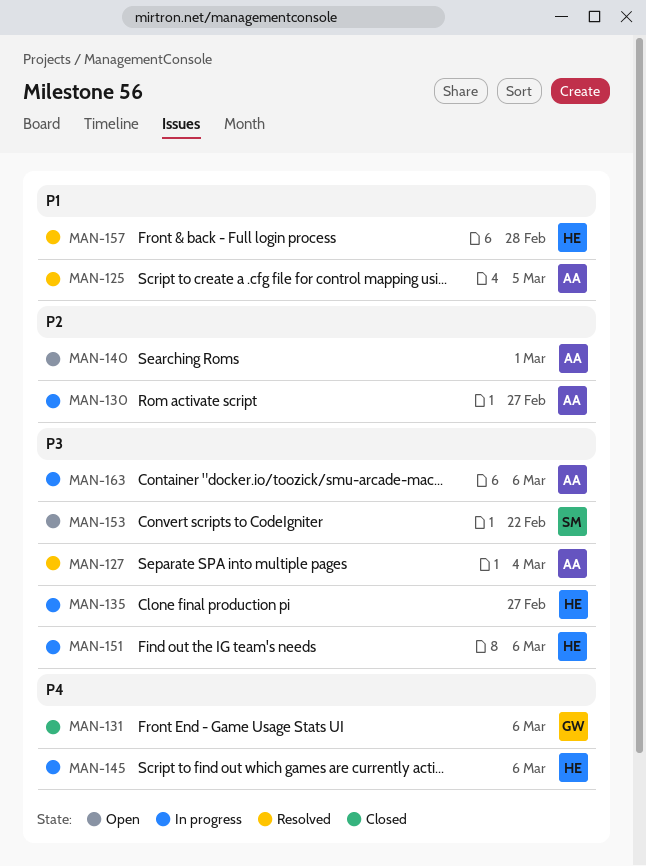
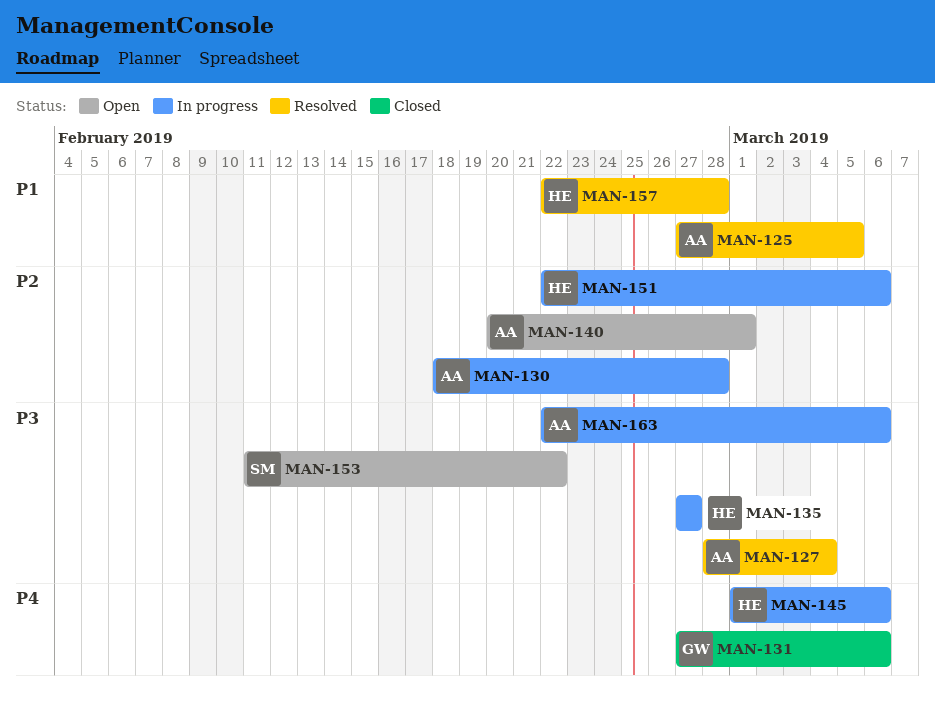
MAN-130, due: Feb 27 -> Feb 28
MAN-151, priority: P3 -> P2

